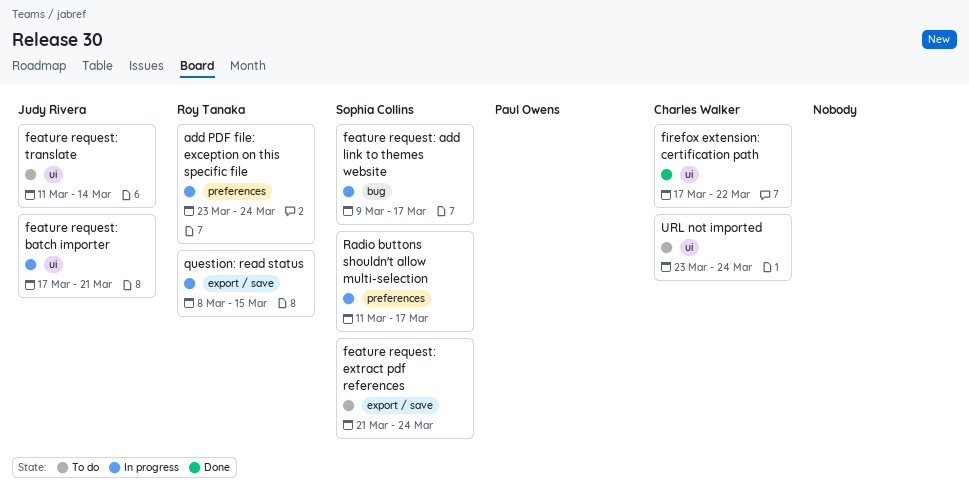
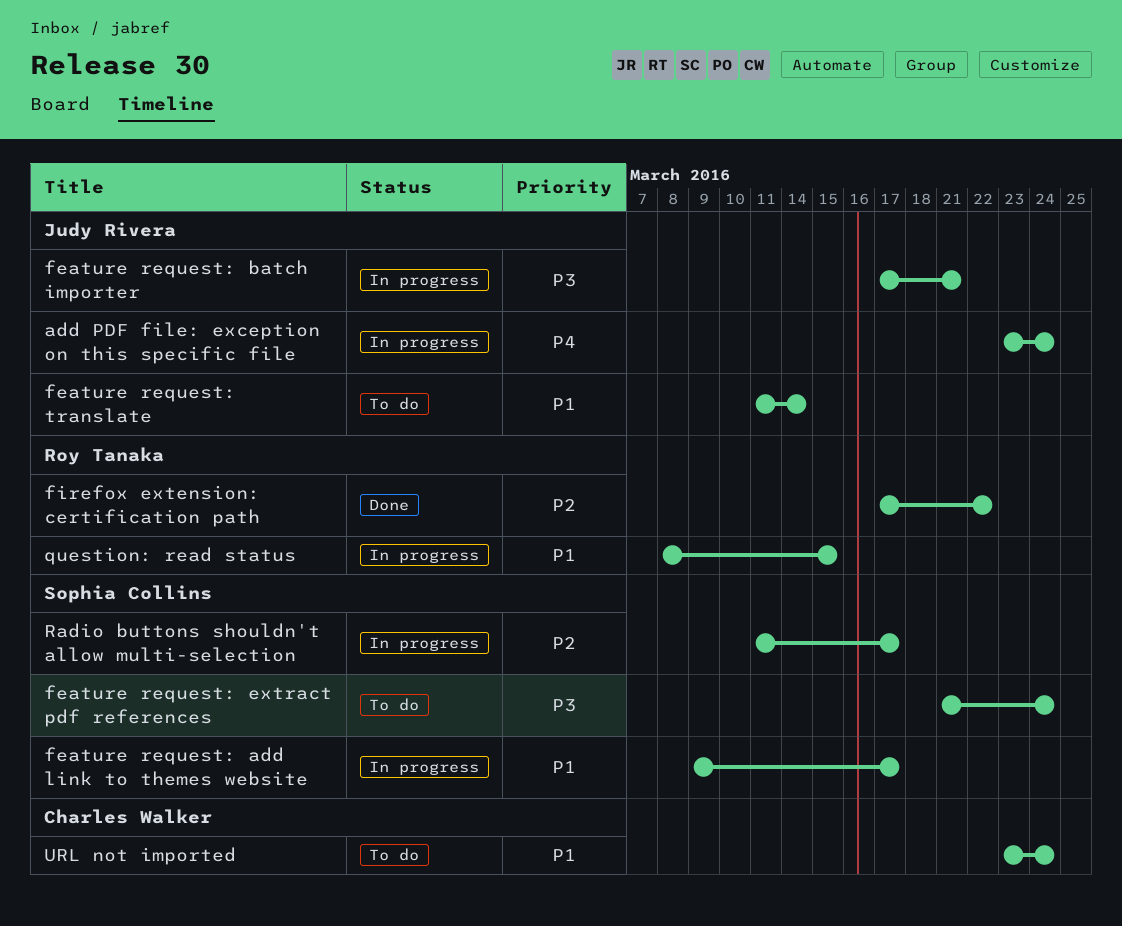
add PDF file: exception on this specific file, owner: Roy Tanaka -> Judy Rivera
firefox extension: certification path, owner: Charles Walker -> Roy Tanaka

